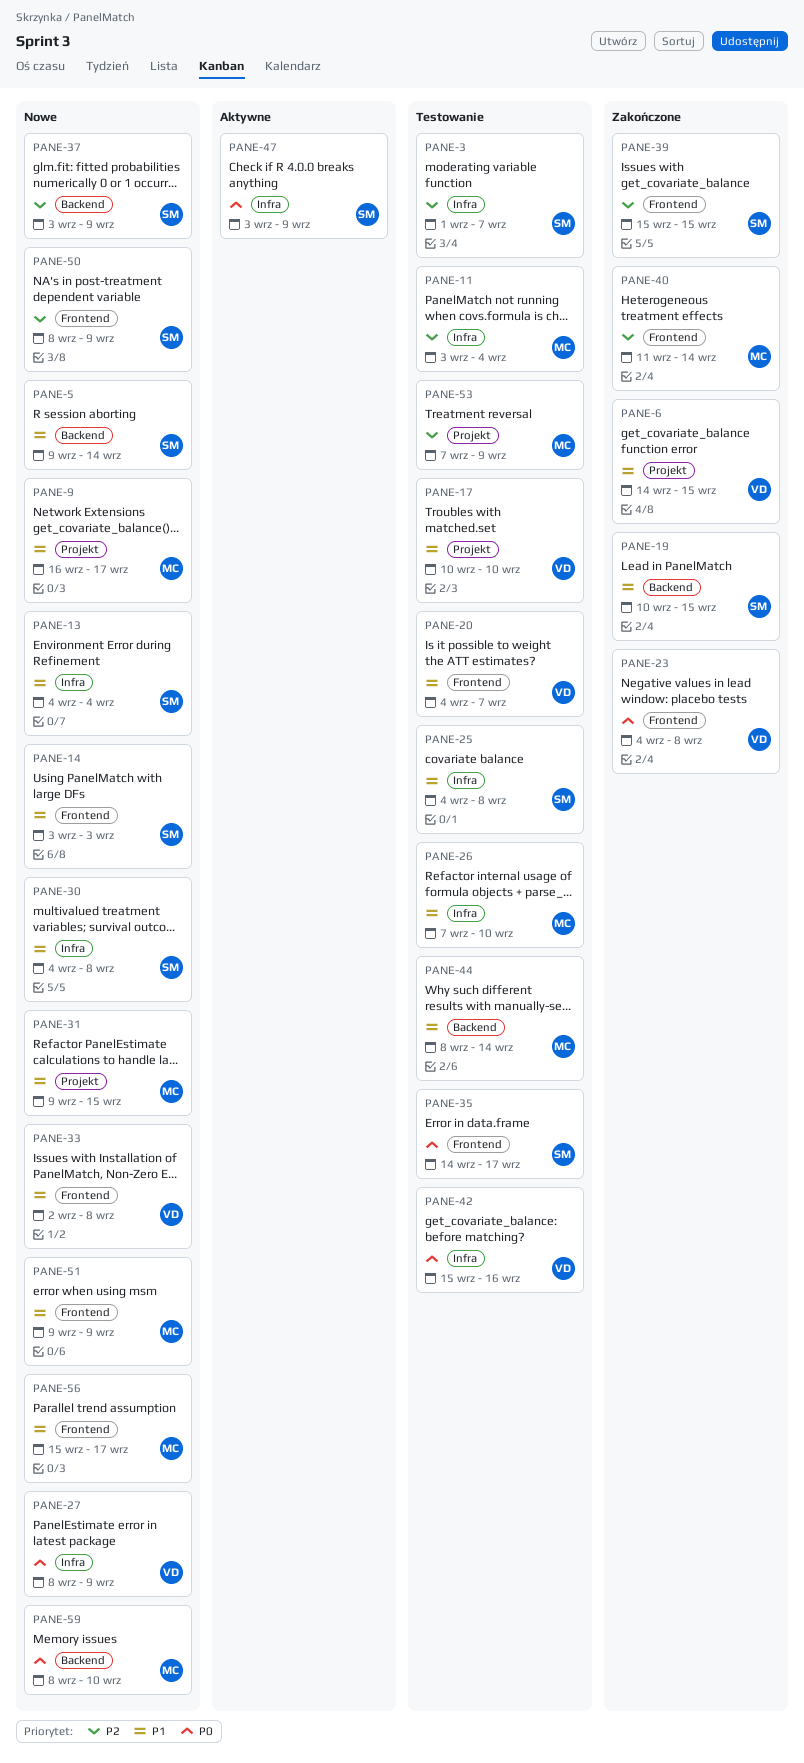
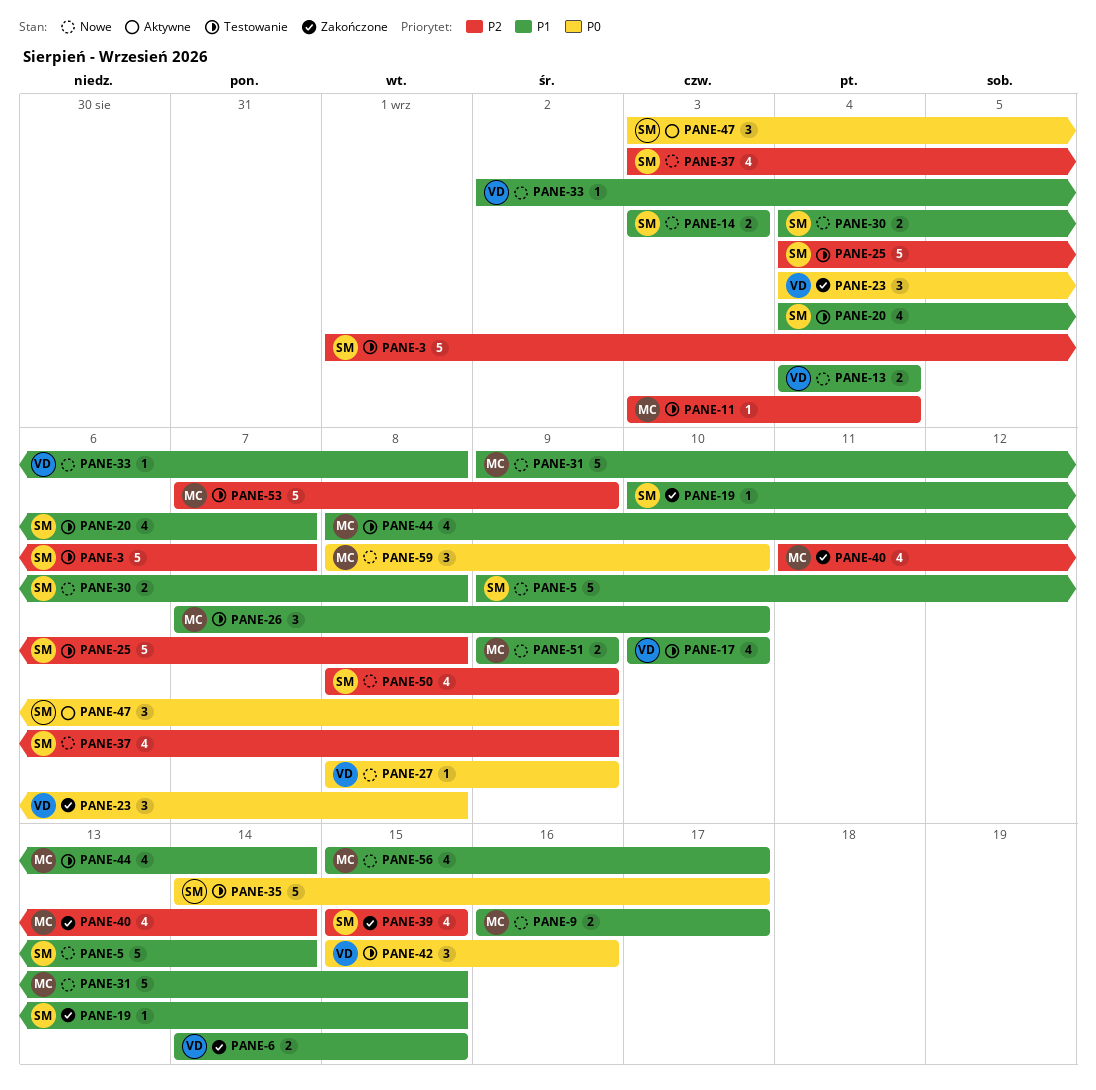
PANE-13, owner: SM -> VD
PANE-20, owner: VD -> SM
PANE-25, priority: P1 -> P2

